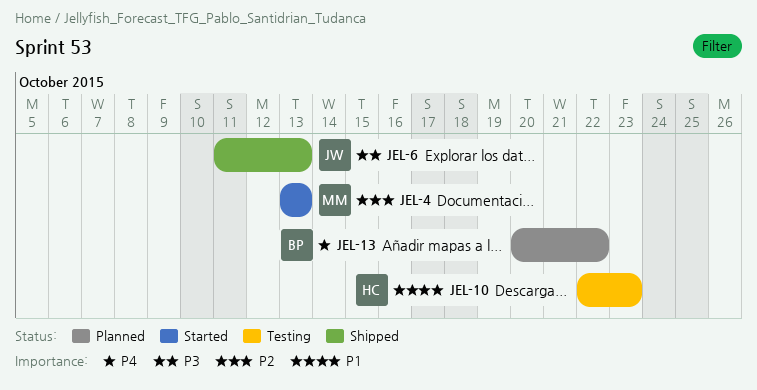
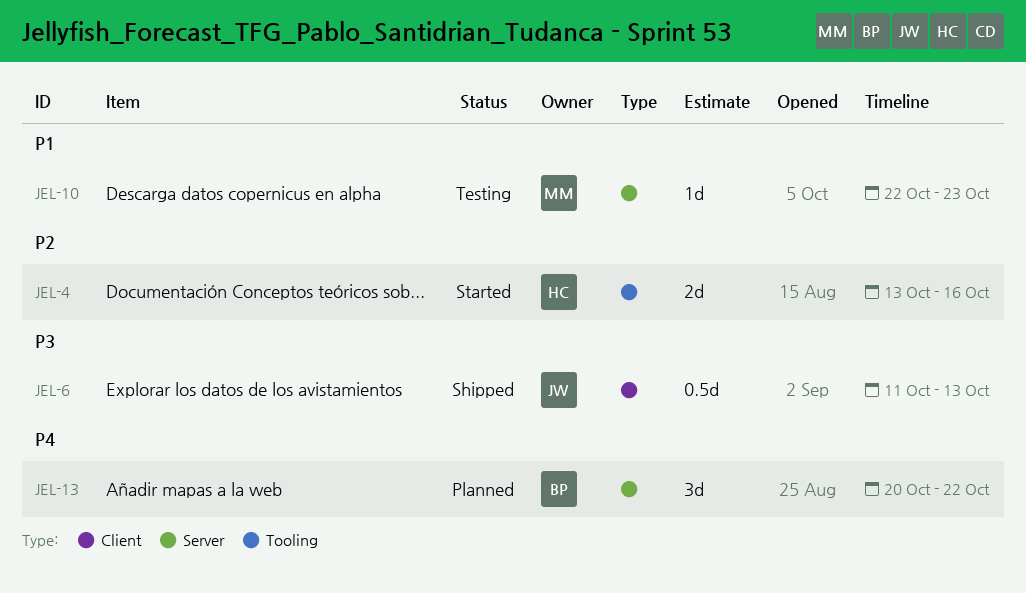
JEL-4, owner: MM -> HC
JEL-4, due: Oct 13 -> Oct 16
JEL-10, owner: HC -> MM

